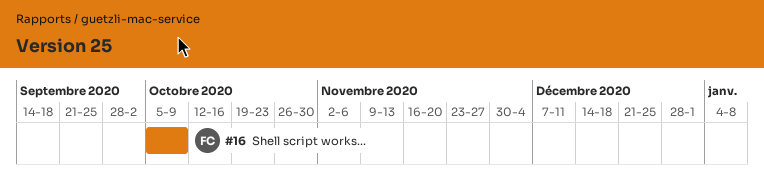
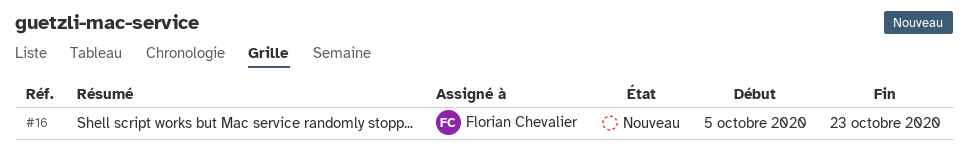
#16, due: Oct 9 -> Oct 23

